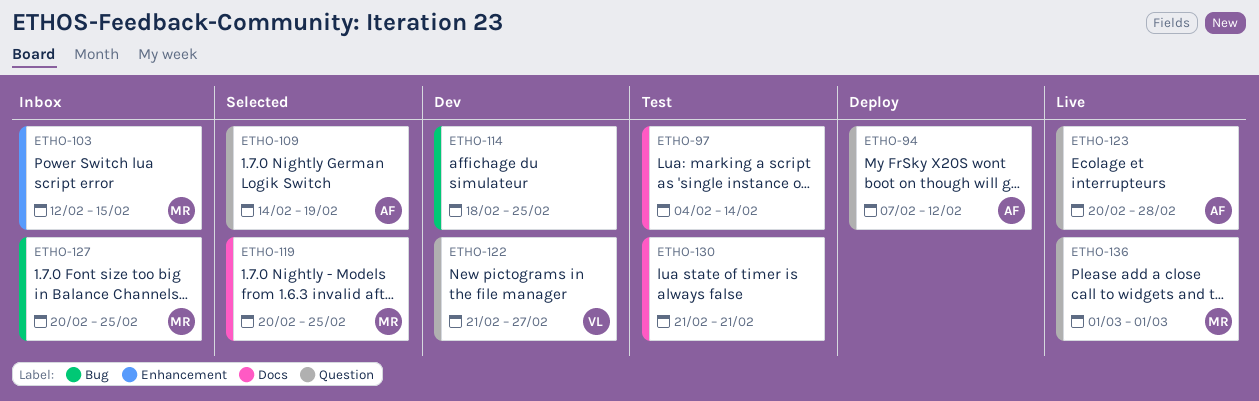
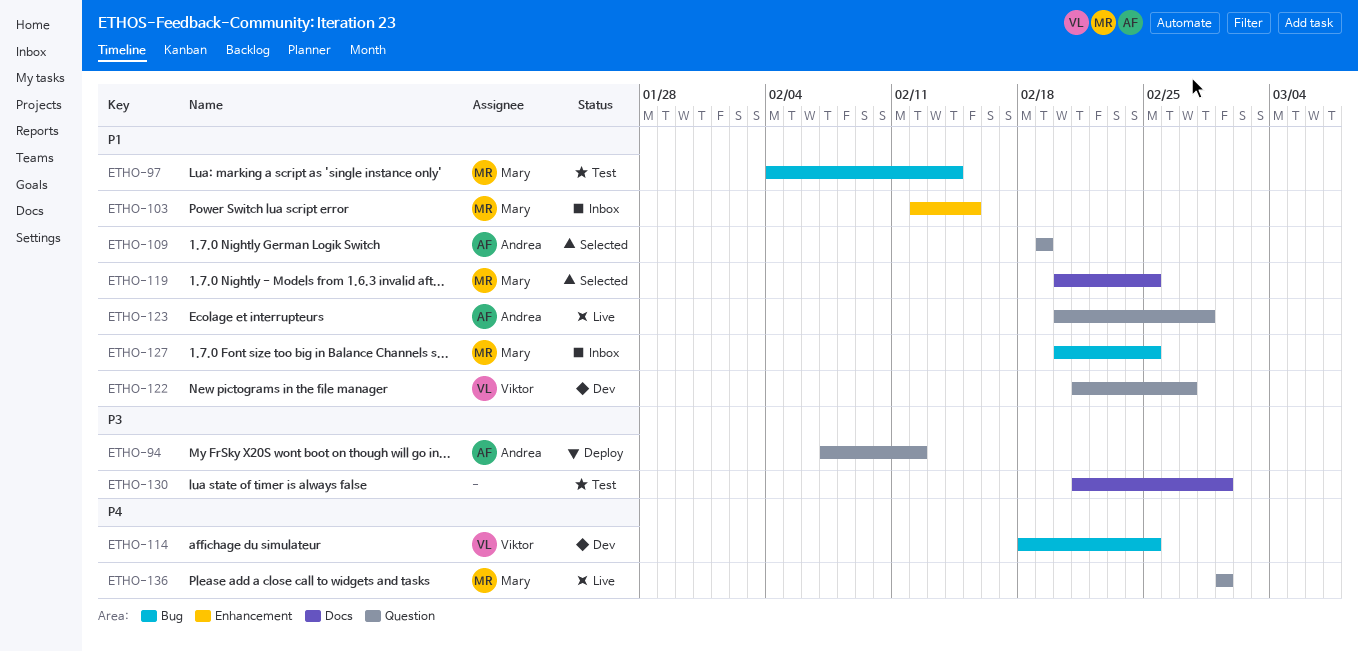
ETHO-97, owner: none -> Mary
ETHO-97, label: Docs -> Bug
ETHO-109, start: Feb 14 -> Feb 19
ETHO-114, owner: none -> Viktor
ETHO-130, due: Feb 21 -> Mar 1

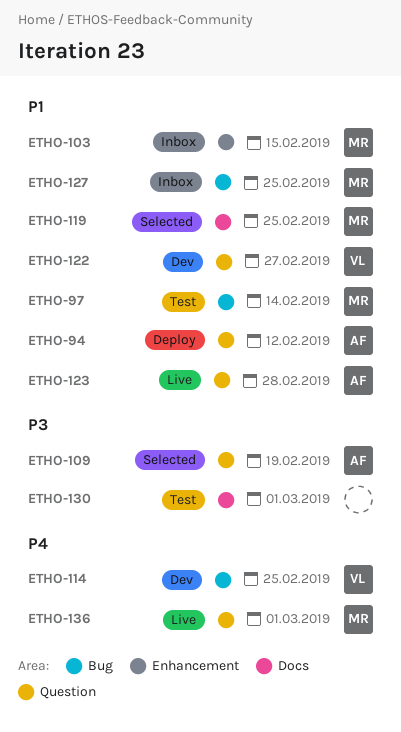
ETHO-94, priority: P3 -> P1
ETHO-109, priority: P1 -> P3

